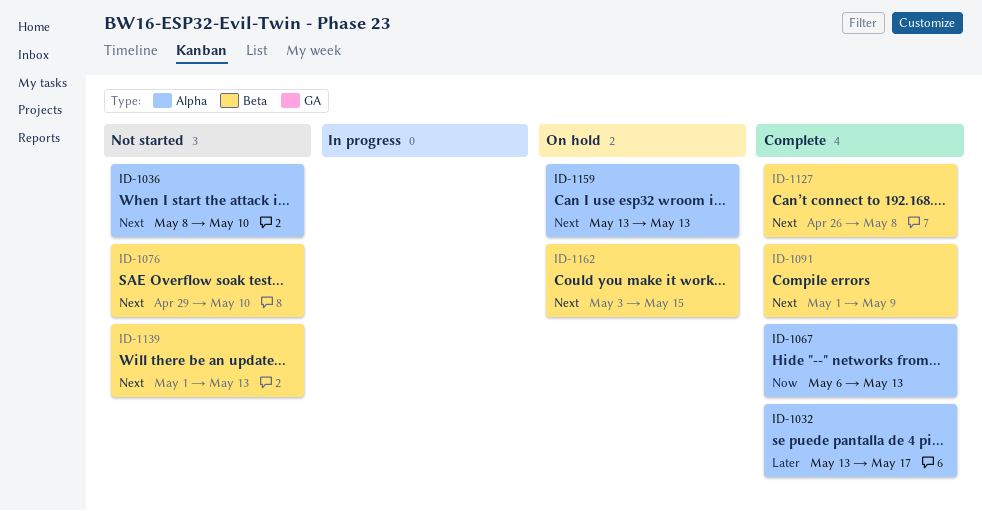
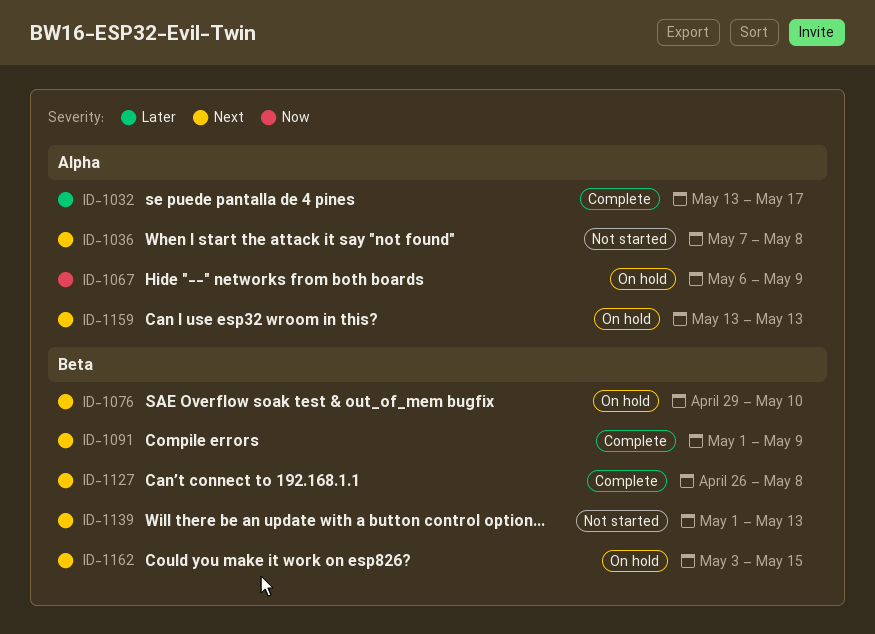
ID-1036, start: May 8 -> May 7
ID-1036, due: May 10 -> May 8
ID-1067, status: Complete -> On hold
ID-1067, due: May 13 -> May 9
ID-1076, status: Not started -> On hold

